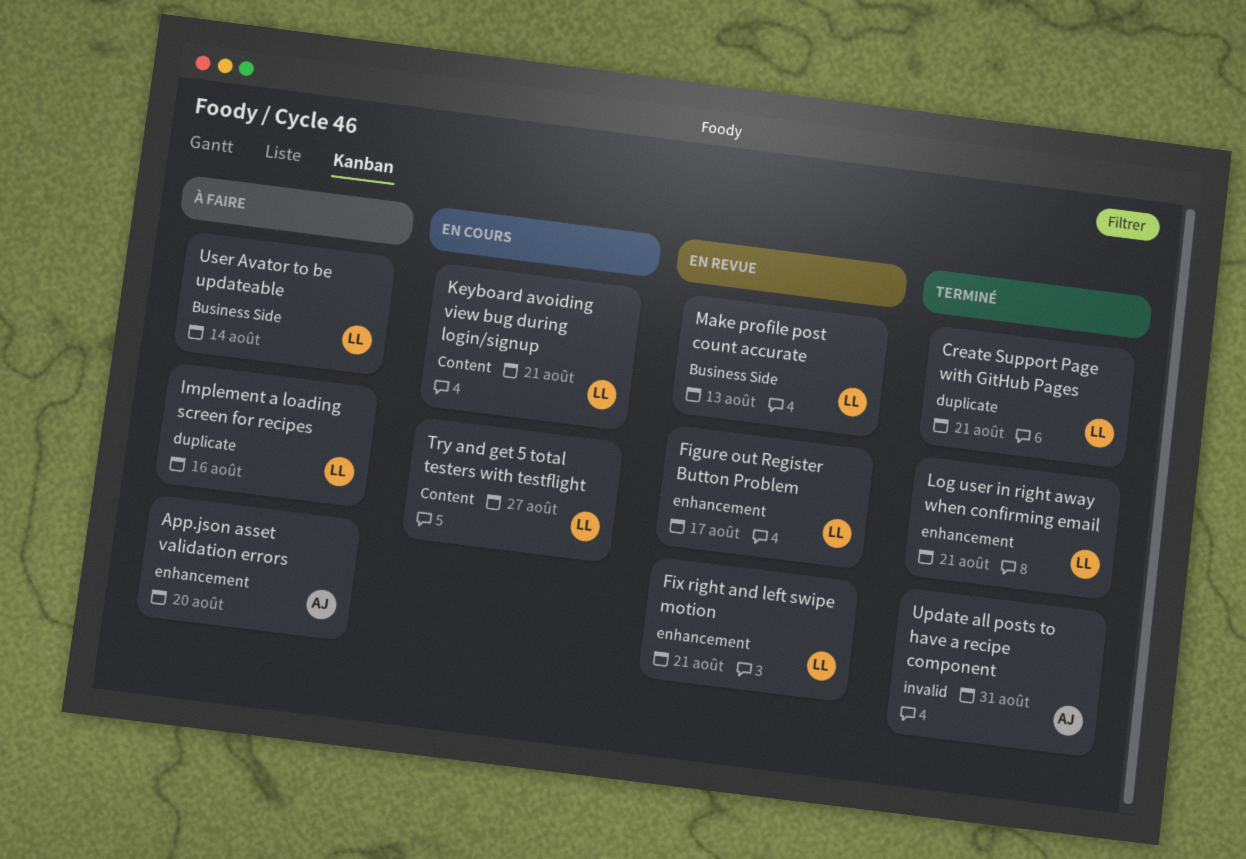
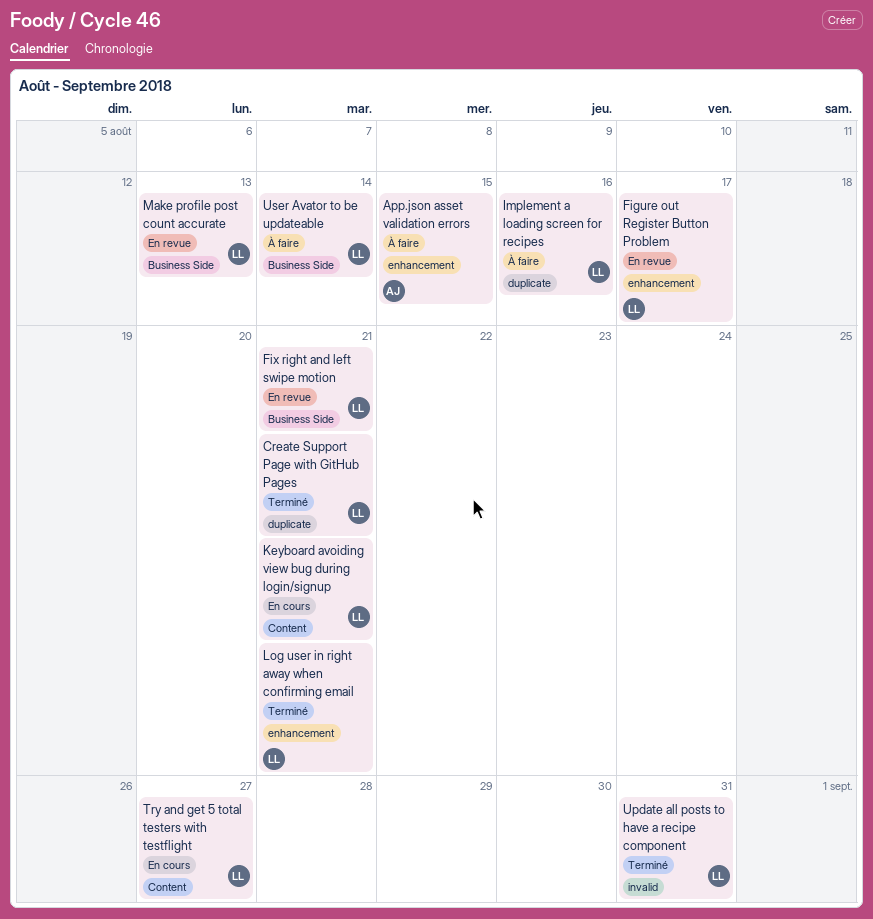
App.json asset validation errors, due: Aug 20 -> Aug 15
Fix right and left swipe motion, label: enhancement -> Business Side
Update all posts to have a recipe component, owner: AJ -> LL

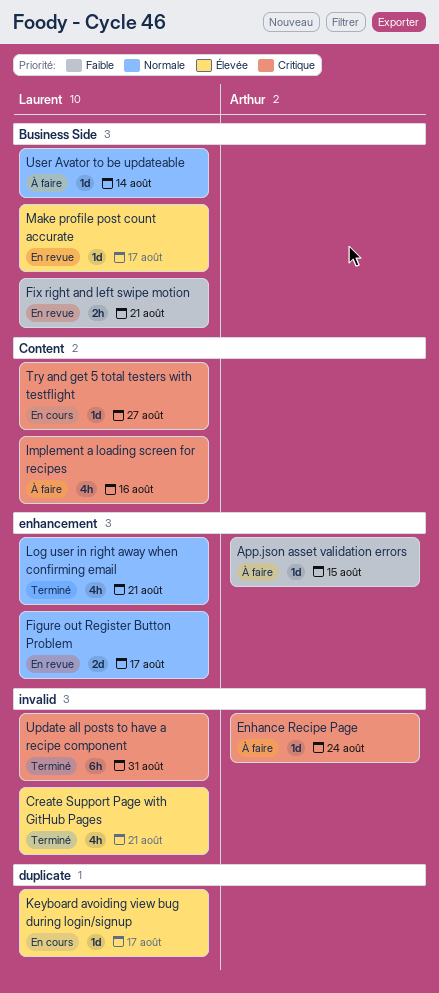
Create Support Page with GitHub Pages, label: duplicate -> invalid
Enhance Recipe Page: none -> present
Implement a loading screen for recipes, label: duplicate -> Content
Keyboard avoiding view bug during login/signup, label: Content -> duplicate
Keyboard avoiding view bug during login/signup, due: Aug 21 -> Aug 17
Make profile post count accurate, due: Aug 13 -> Aug 17

